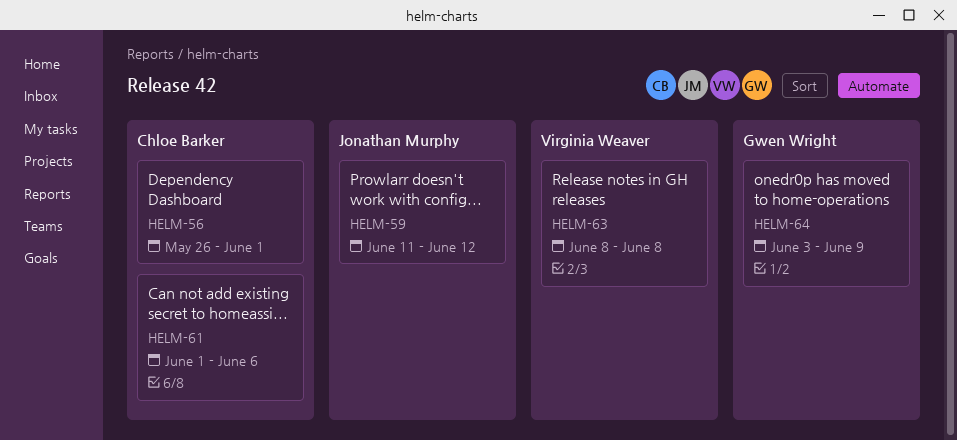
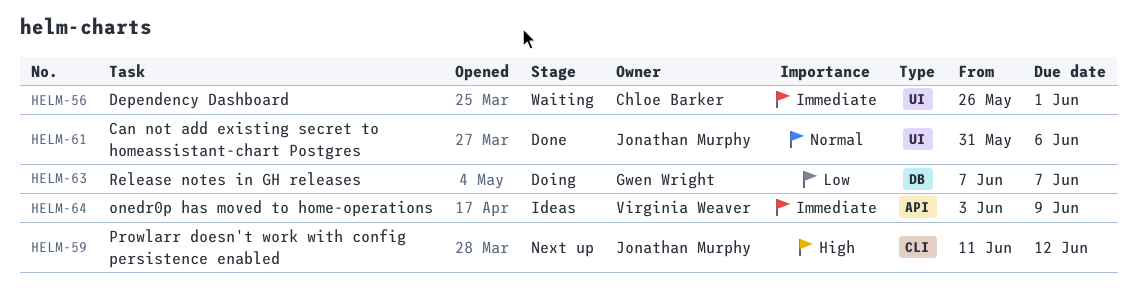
HELM-61, owner: Chloe Barker -> Jonathan Murphy
HELM-61, start: Jun 1 -> May 31
HELM-63, owner: Virginia Weaver -> Gwen Wright
HELM-63, start: Jun 8 -> Jun 7
HELM-63, due: Jun 8 -> Jun 7
HELM-64, owner: Gwen Wright -> Virginia Weaver

